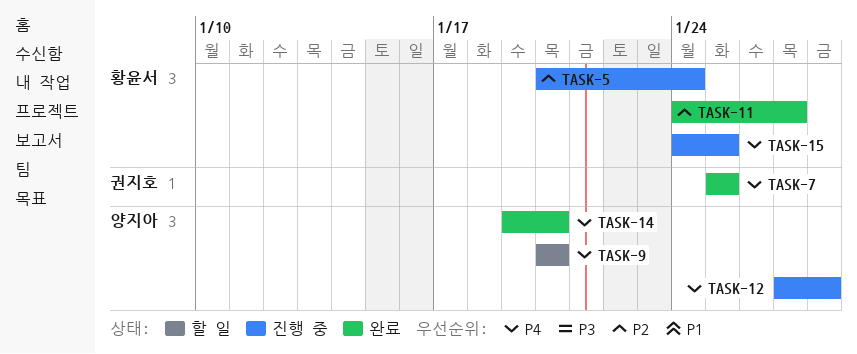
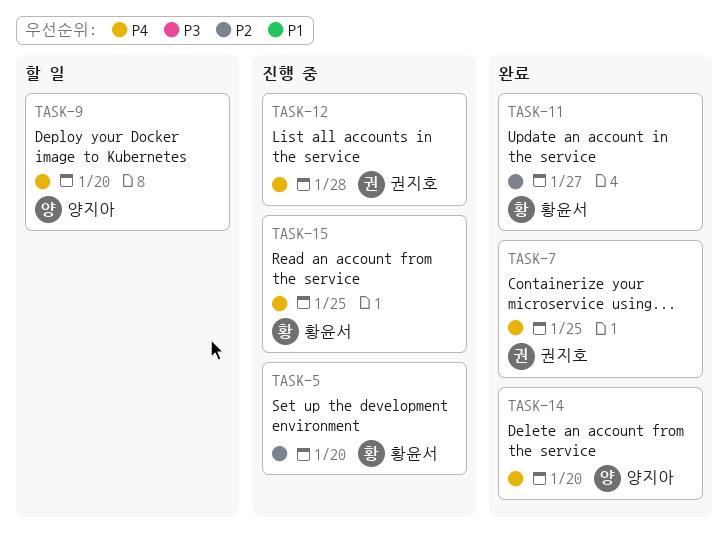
TASK-5, due: Jan 24 -> Jan 20
TASK-12, owner: 양지아 -> 권지호

